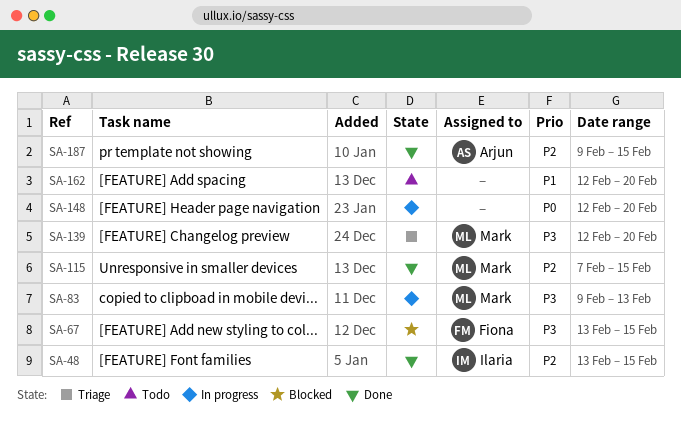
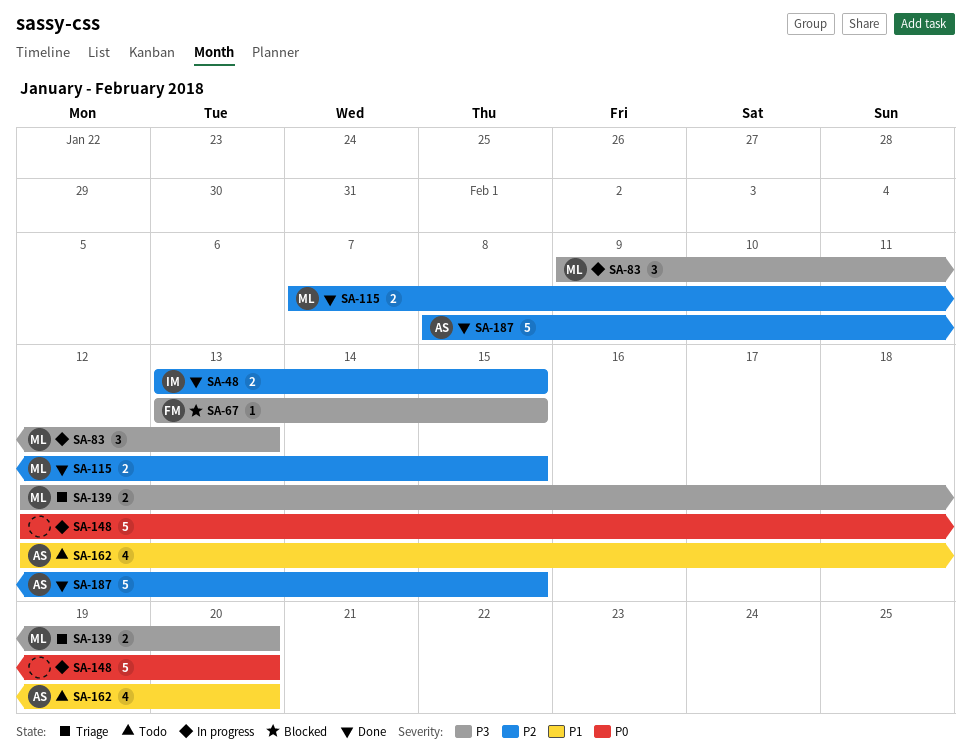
SA-162, owner: none -> Arjun
SA-187, start: Feb 9 -> Feb 8

